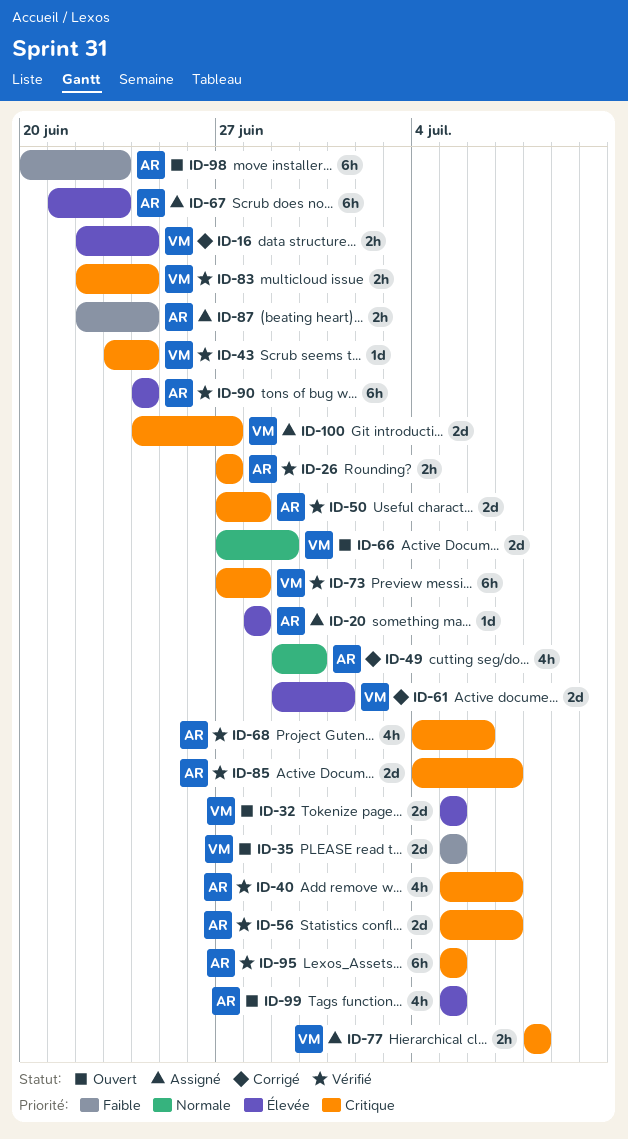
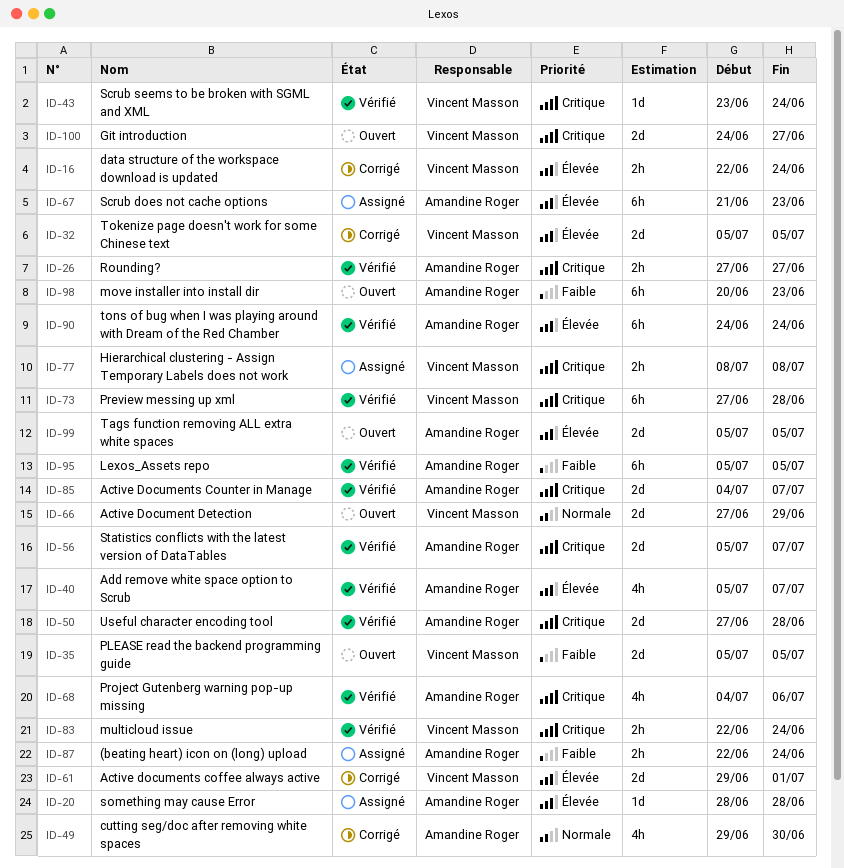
ID-32, status: Ouvert -> Corrigé
ID-40, priority: Critique -> Élevée
ID-95, priority: Critique -> Faible
ID-99, estimate: 4h -> 2d
ID-100, status: Assigné -> Ouvert

